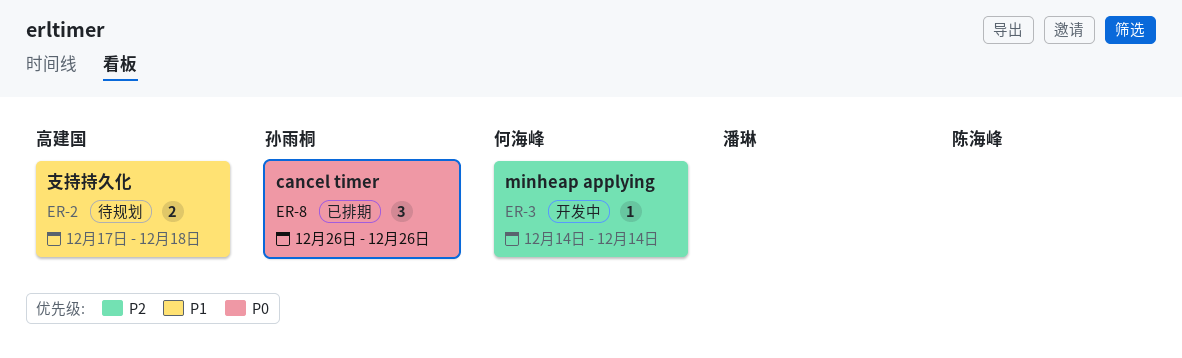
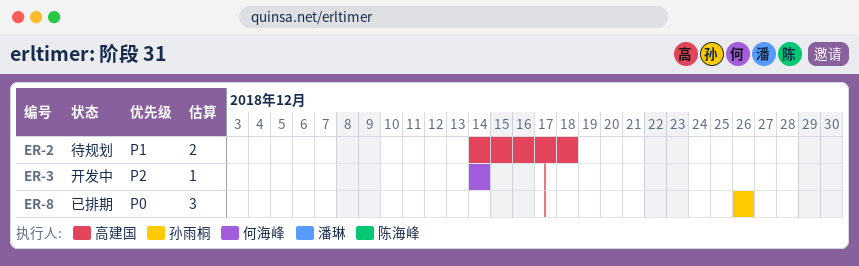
ER-2, start: Dec 17 -> Dec 14

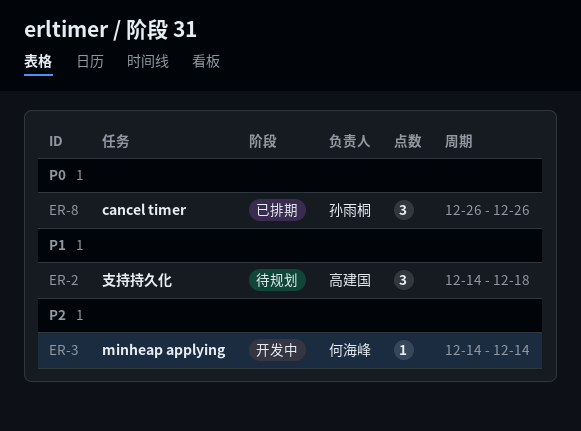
ER-2, estimate: 2 -> 3

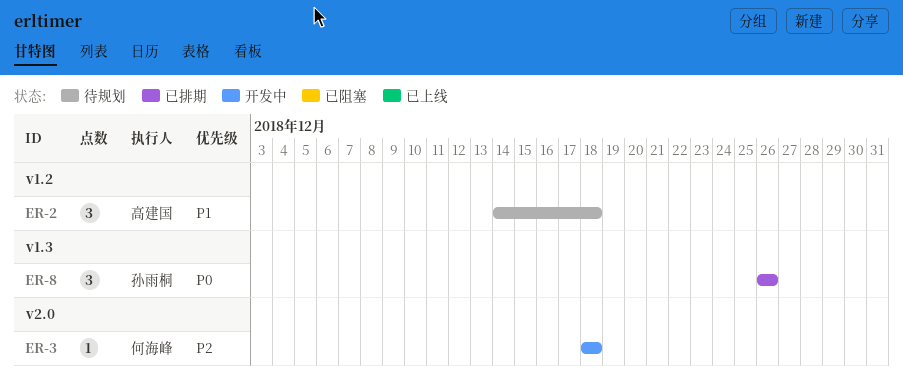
ER-3, start: Dec 14 -> Dec 18
ER-3, due: Dec 14 -> Dec 18

